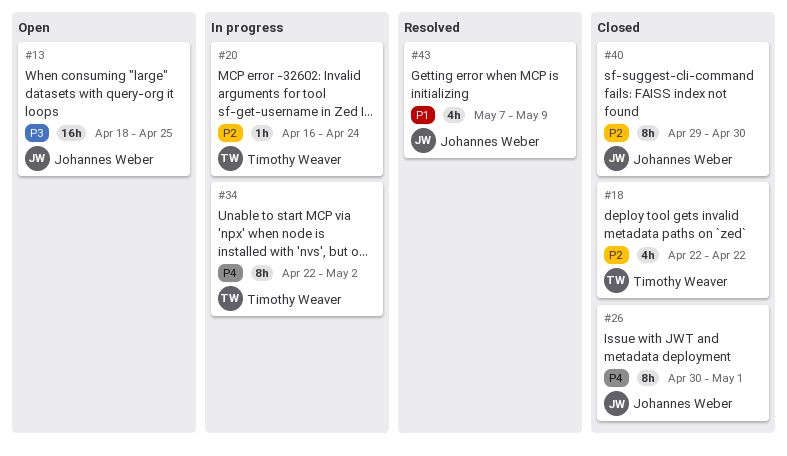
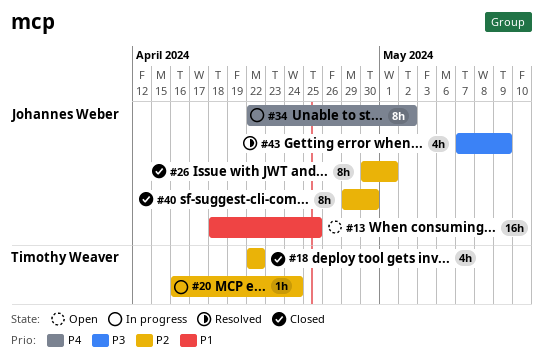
#13, priority: P3 -> P1
#26, priority: P4 -> P2
#34, owner: Timothy Weaver -> Johannes Weber
#43, priority: P1 -> P3

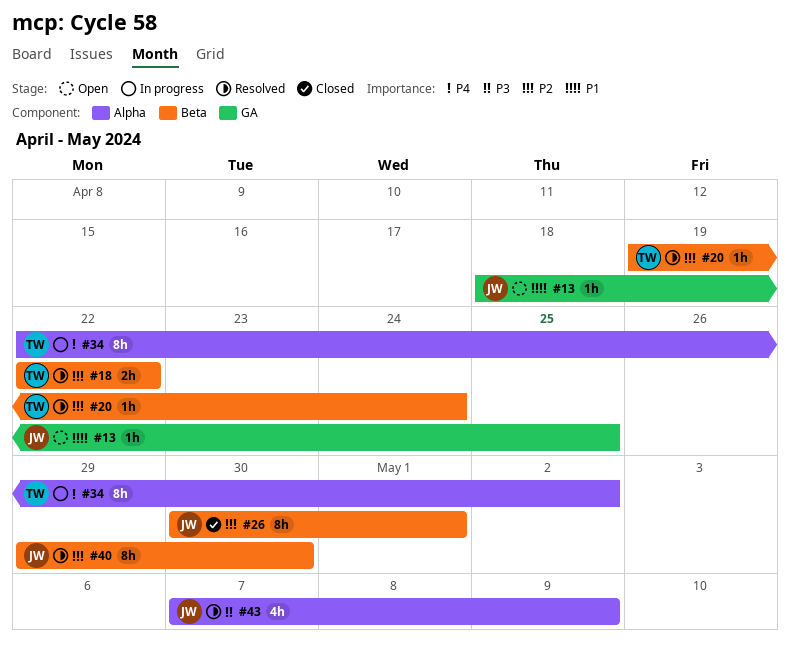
#13, estimate: 16h -> 1h
#18, status: Closed -> Resolved
#18, estimate: 4h -> 2h
#20, status: In progress -> Resolved
#20, start: Apr 16 -> Apr 19
#34, owner: Johannes Weber -> Timothy Weaver
#40, status: Closed -> Resolved

